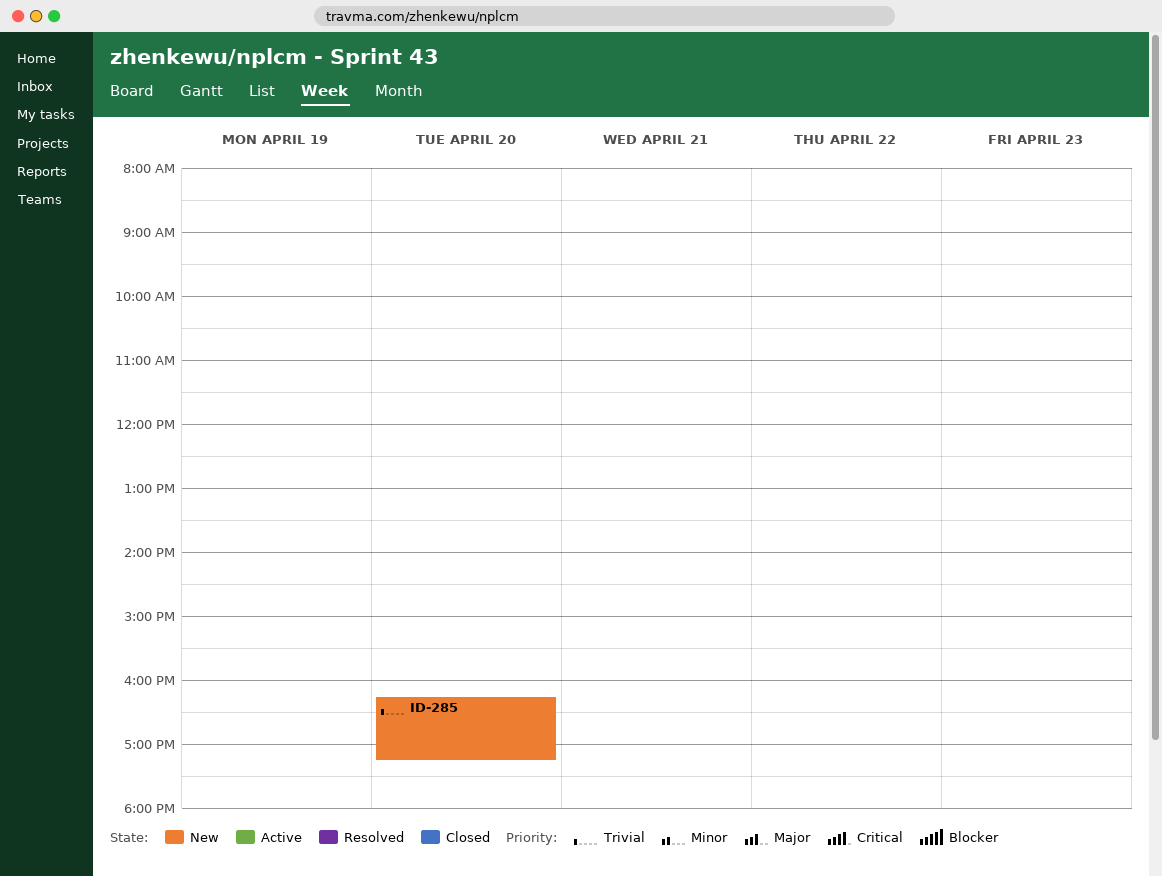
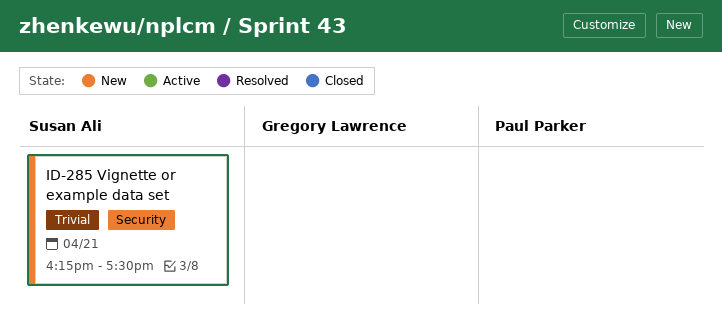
ID-285, day: Apr 20 -> Apr 21
ID-285, ends: 17:15 -> 17:30

